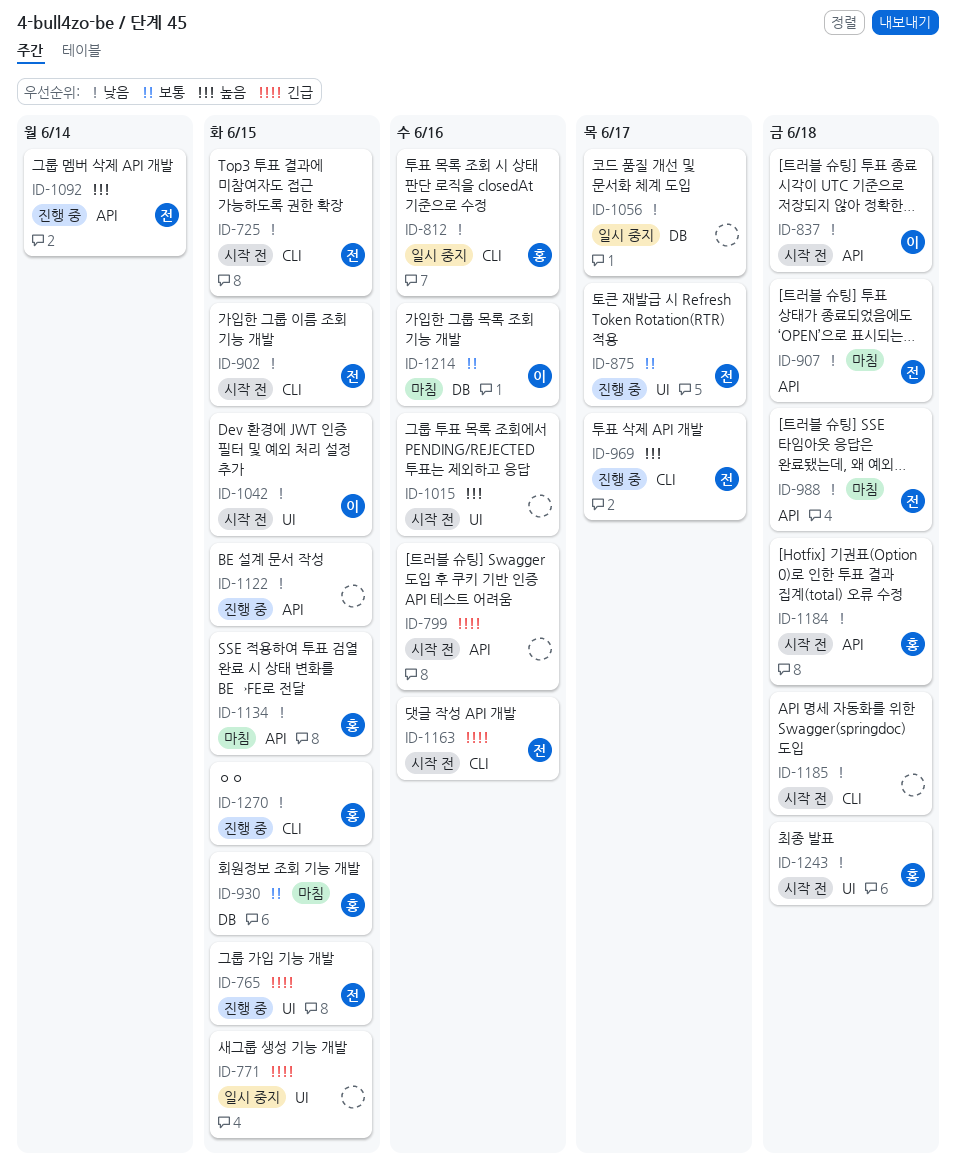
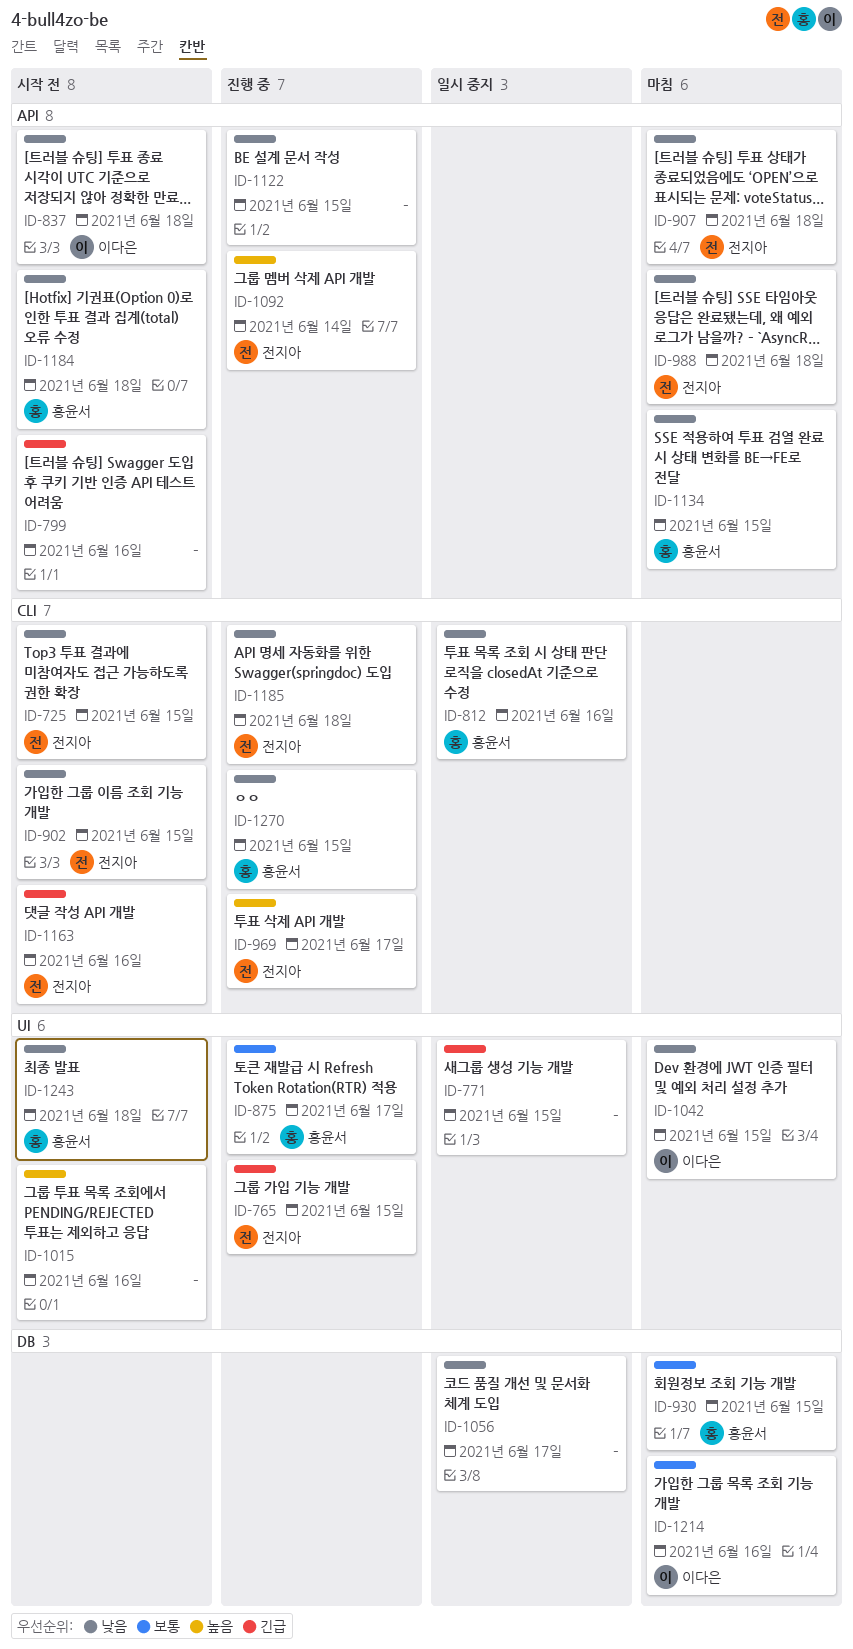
ID-875, owner: 전지아 -> 홍윤서
ID-1042, status: 시작 전 -> 마침
ID-1185, status: 시작 전 -> 진행 중
ID-1185, owner: none -> 전지아

